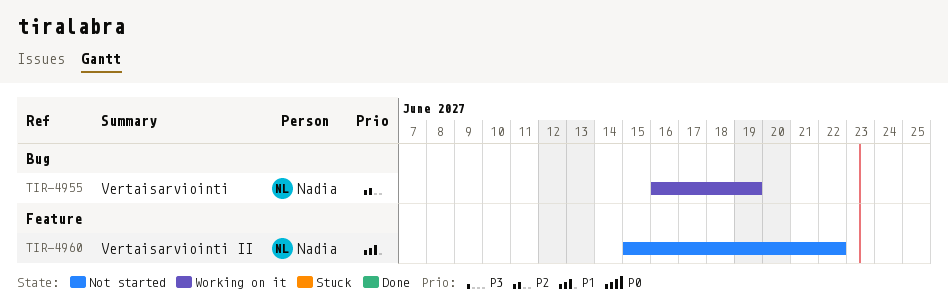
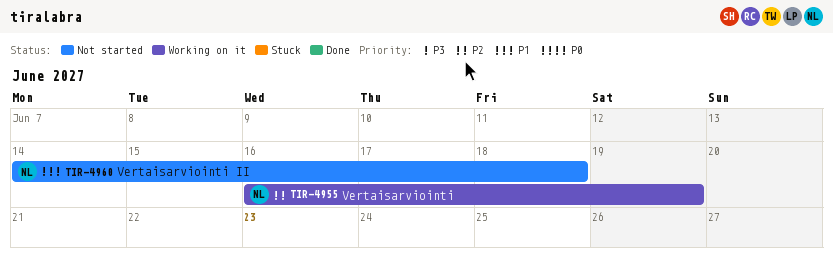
TIR-4960, start: Jun 15 -> Jun 14
TIR-4960, due: Jun 22 -> Jun 18

